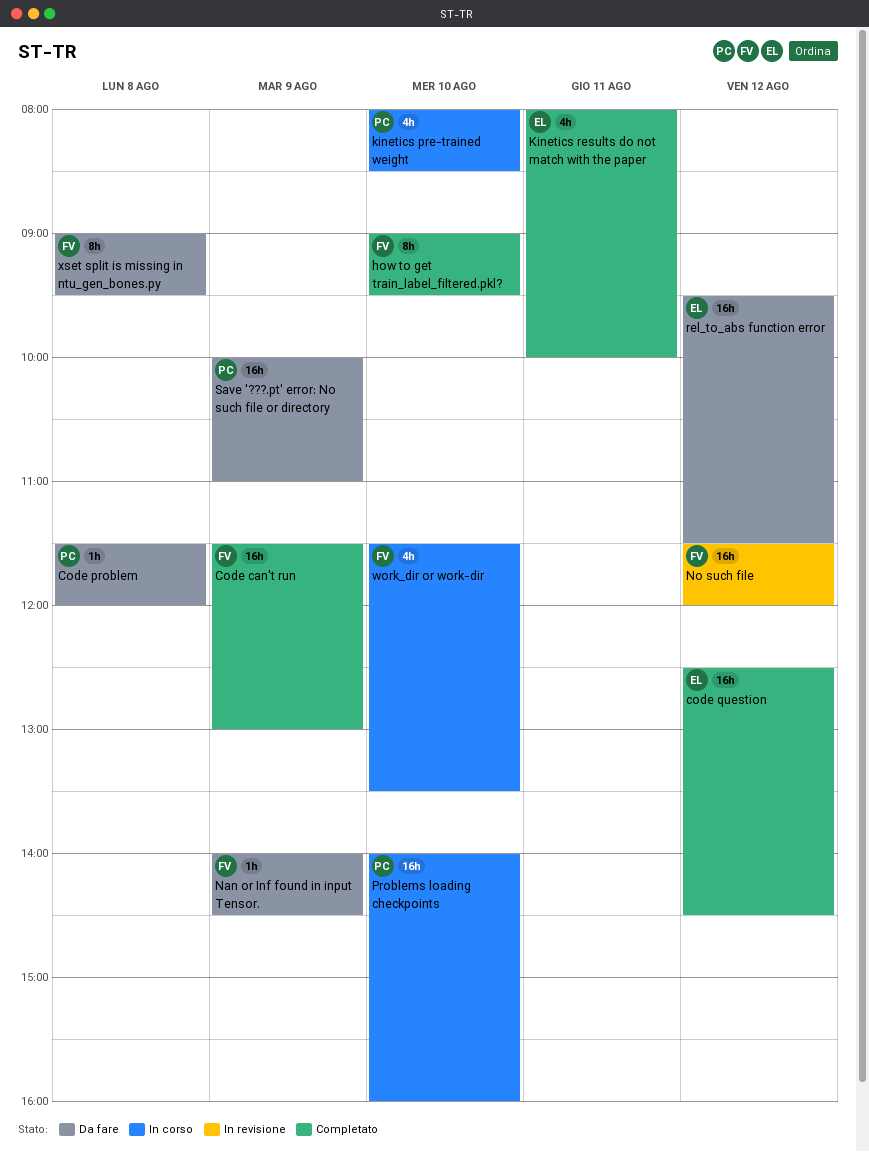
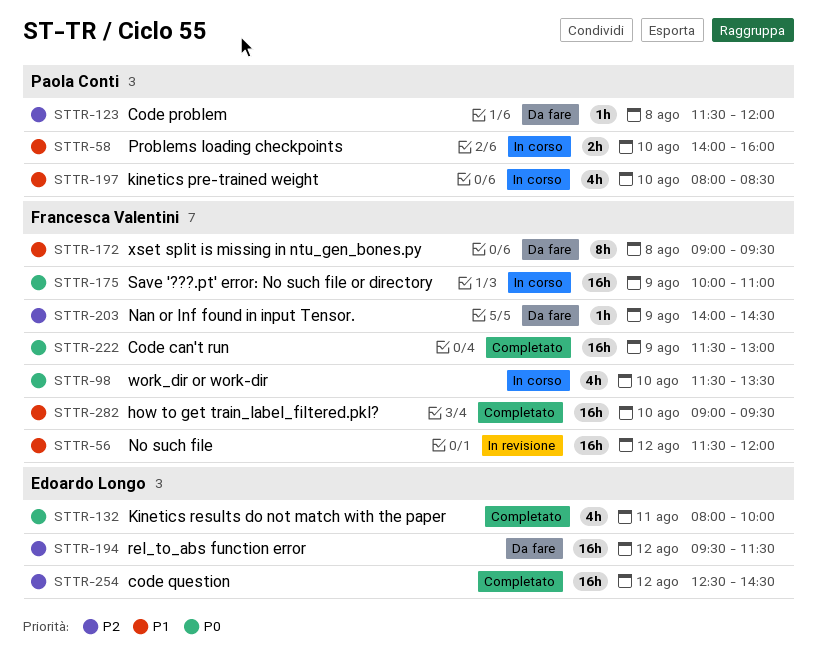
how to get train_label_filtered.pkl?, estimate: 8h -> 16h
Problems loading checkpoints, estimate: 16h -> 2h
Save '???.pt' error: No such file or directory, status: Da fare -> In corso
Save '???.pt' error: No such file or directory, owner: Paola Conti -> Francesca Valentini

